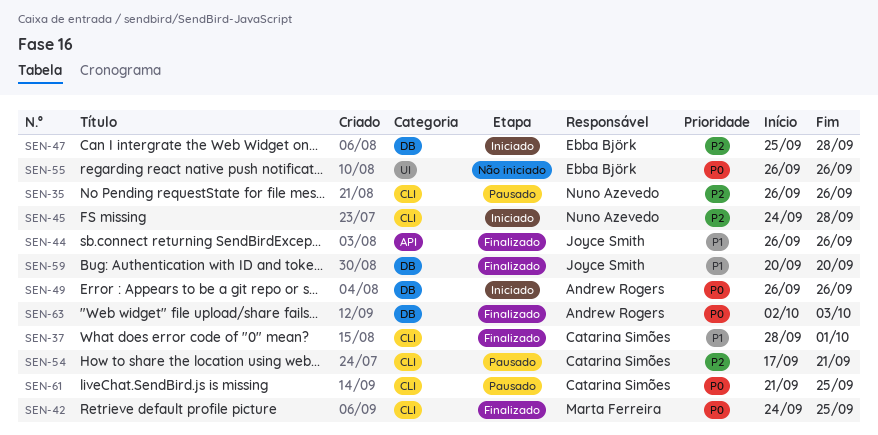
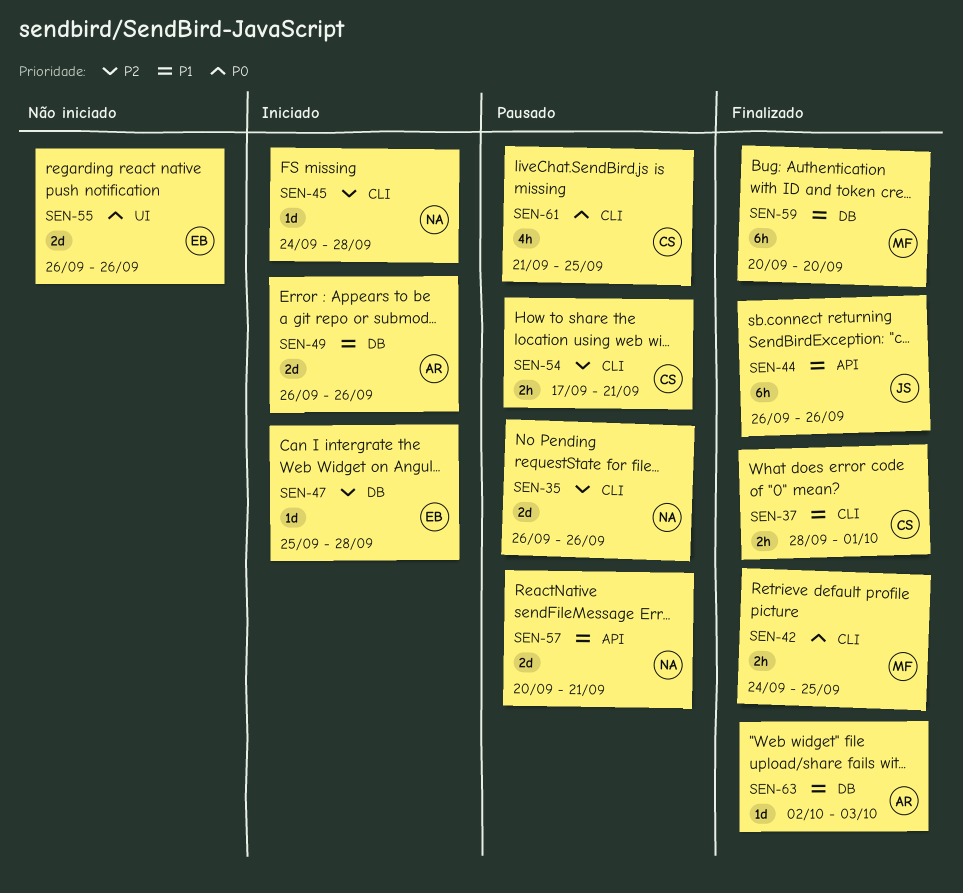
SEN-49, priority: P0 -> P1
SEN-57: none -> present
SEN-59, owner: Joyce Smith -> Marta Ferreira
SEN-63, priority: P0 -> P1

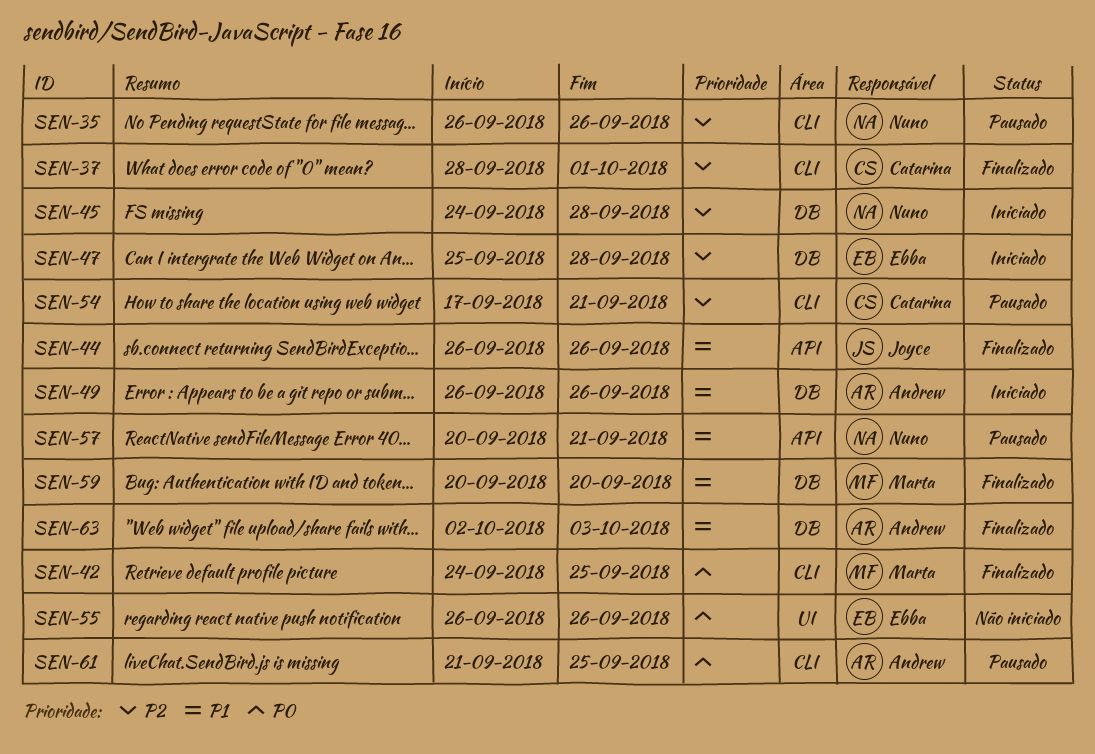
SEN-37, priority: P1 -> P2
SEN-45, label: CLI -> DB
SEN-61, owner: Catarina -> Andrew

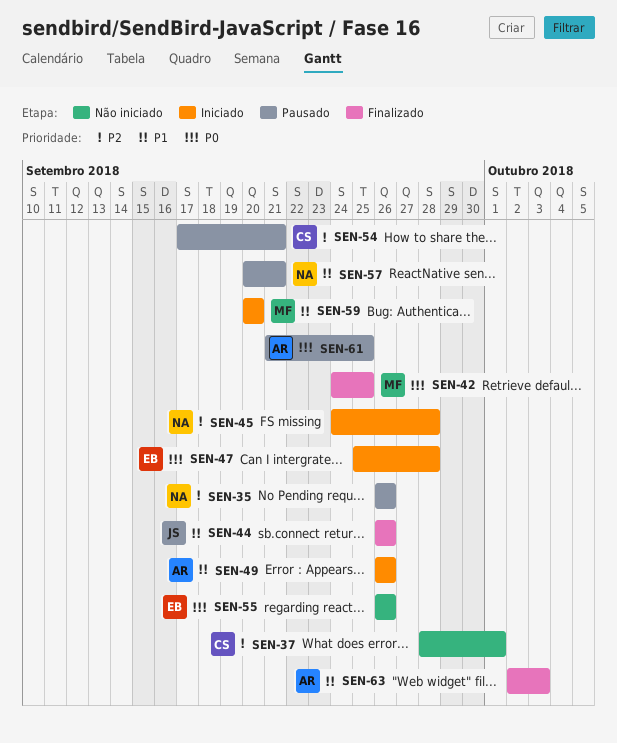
SEN-37, status: Finalizado -> Não iniciado
SEN-47, priority: P2 -> P0
SEN-59, status: Finalizado -> Iniciado

